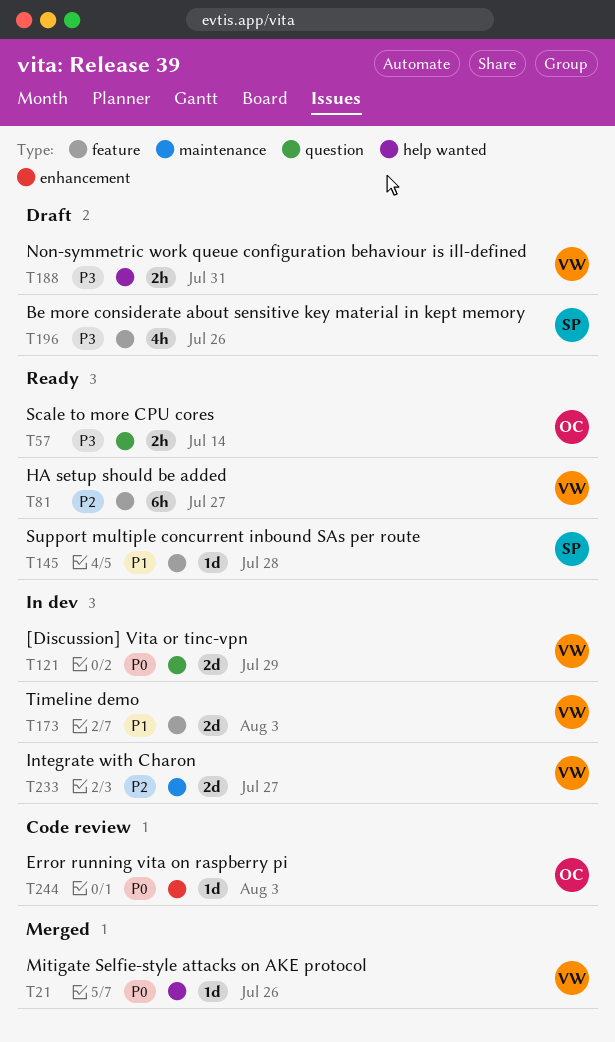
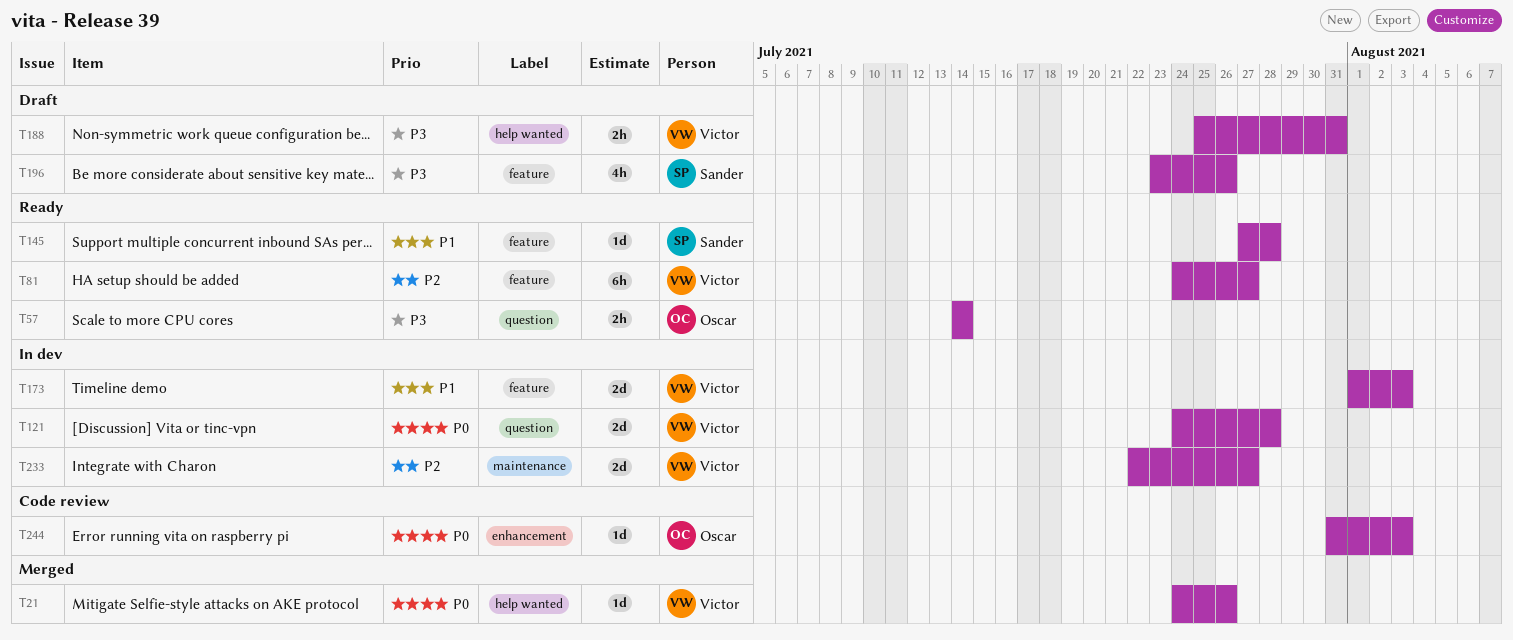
T121, due: Jul 29 -> Jul 28

